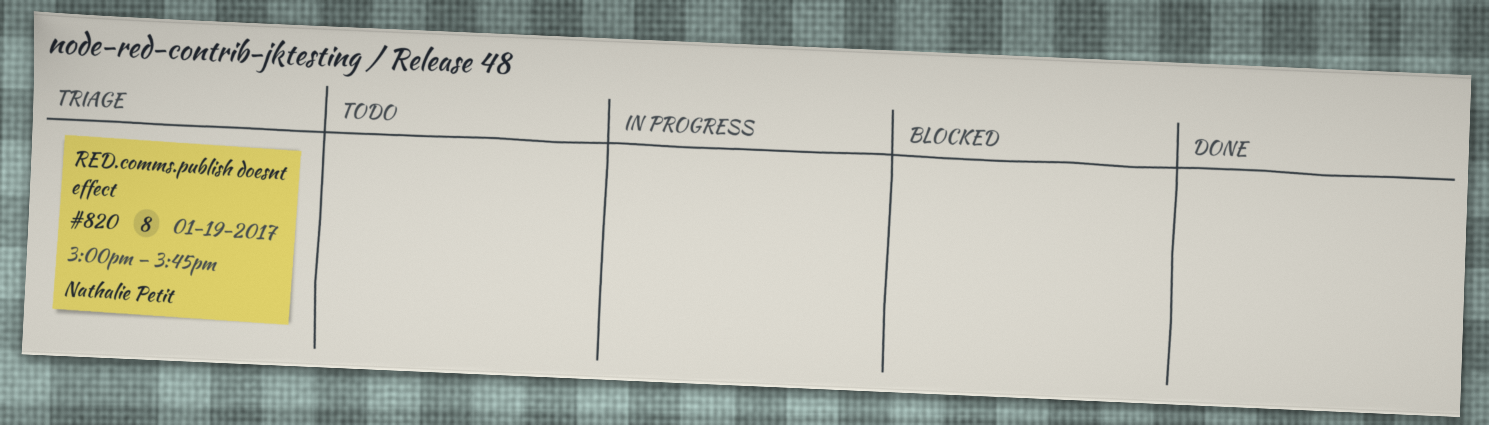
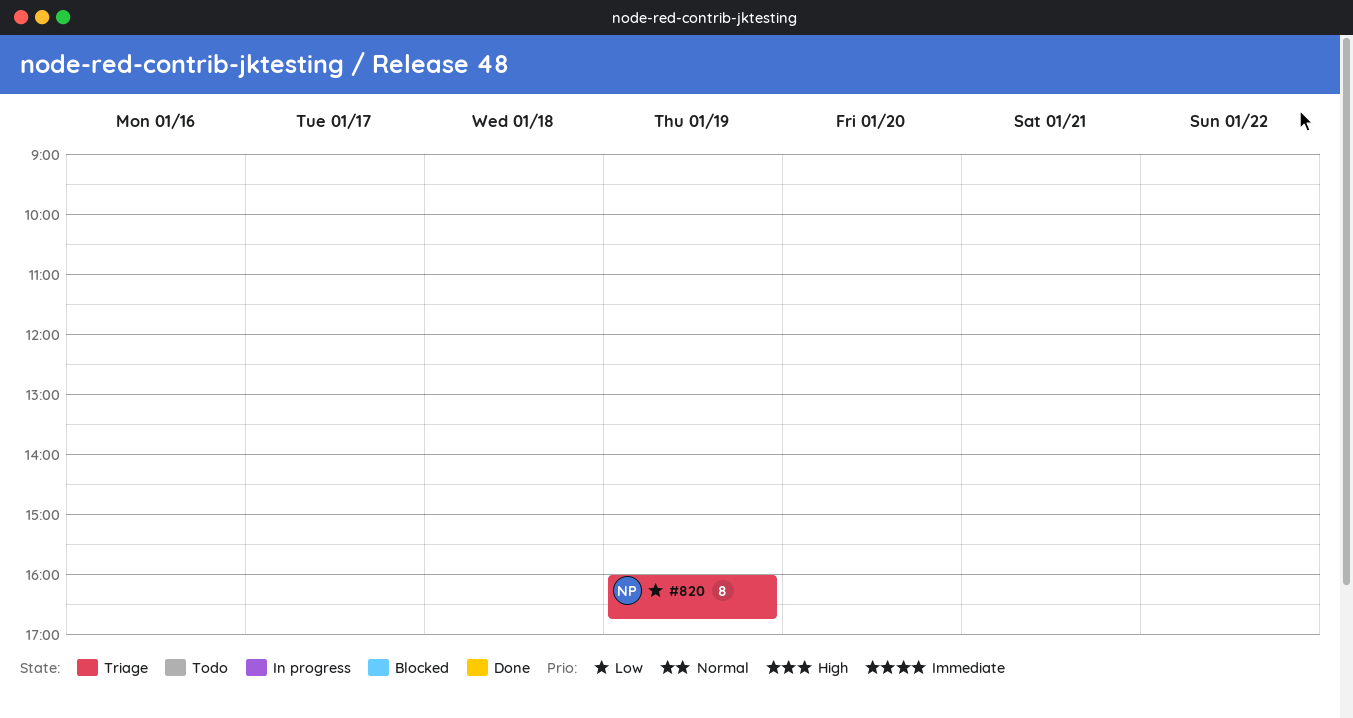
#820, begins: 15:00 -> 16:00
#820, ends: 15:45 -> 16:45

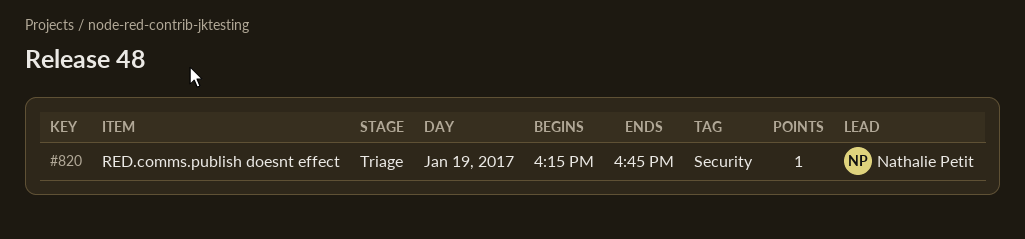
#820, estimate: 8 -> 1
#820, begins: 16:00 -> 16:15

